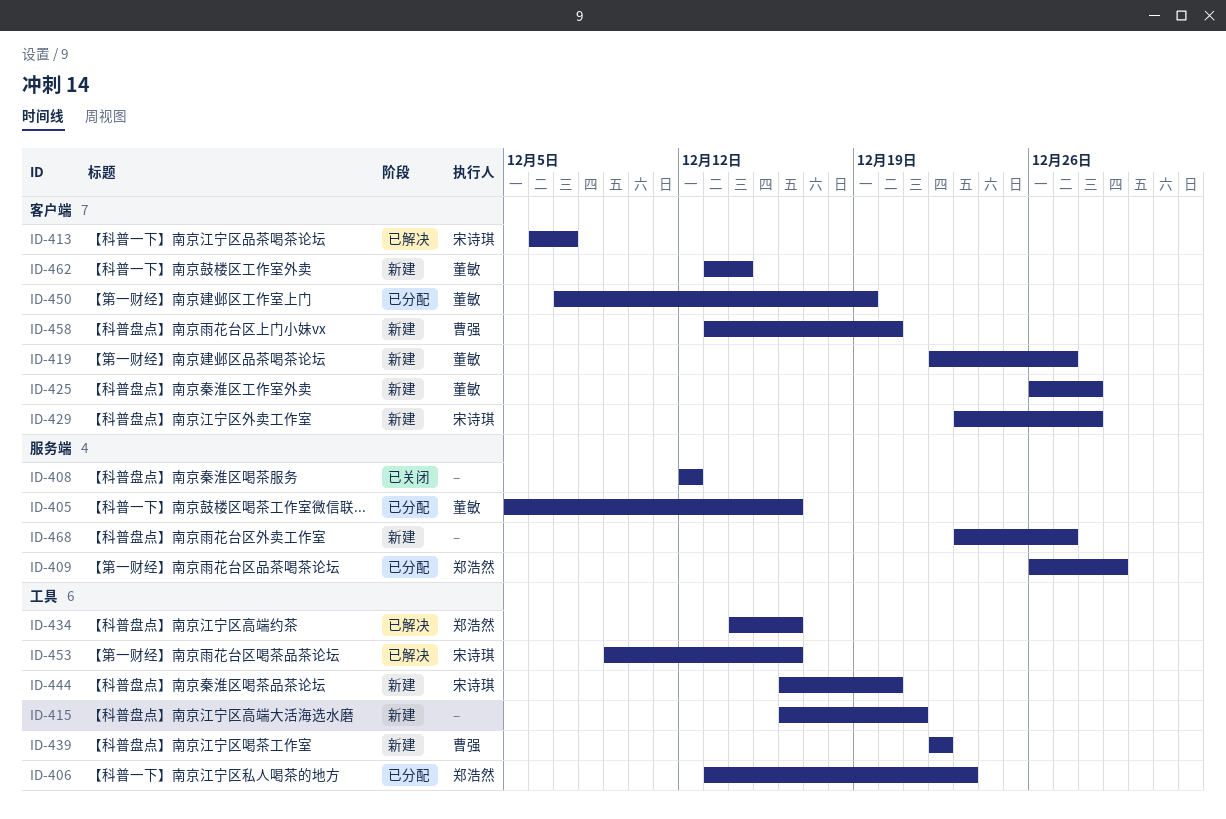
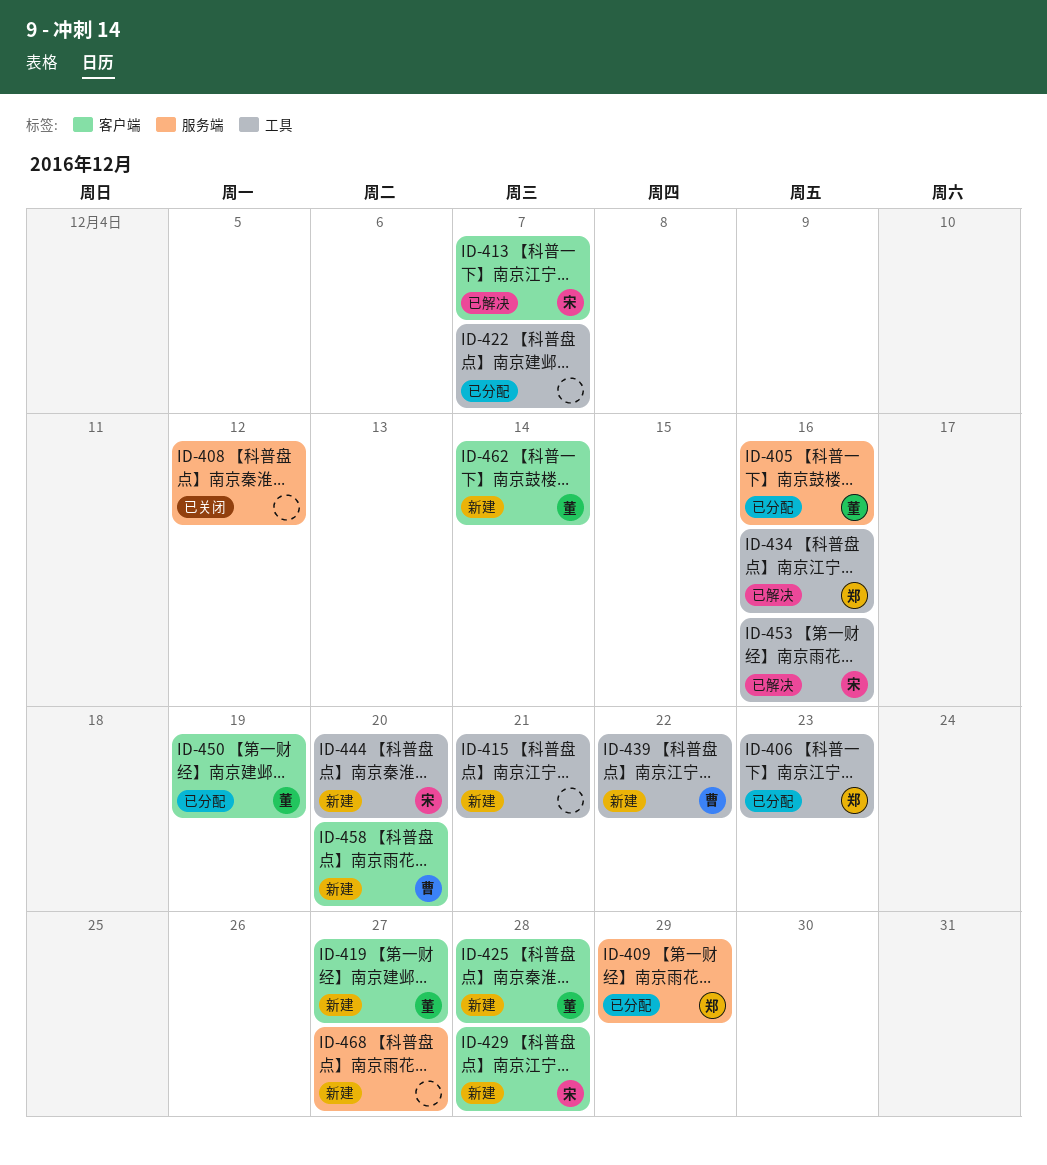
ID-422: none -> present

